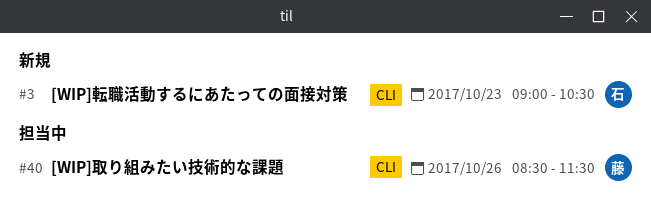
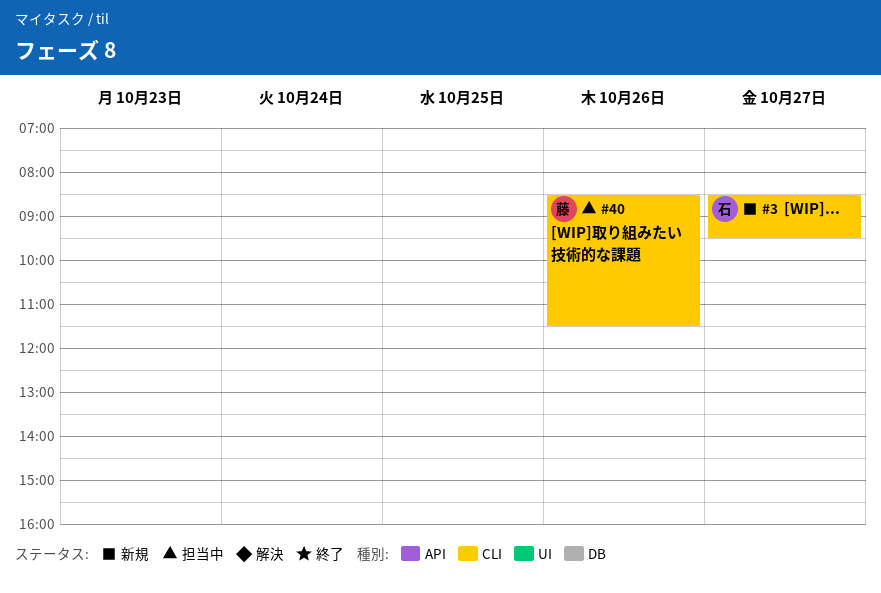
#3, day: Oct 23 -> Oct 27
#3, begins: 09:00 -> 08:30
#3, ends: 10:30 -> 09:30

